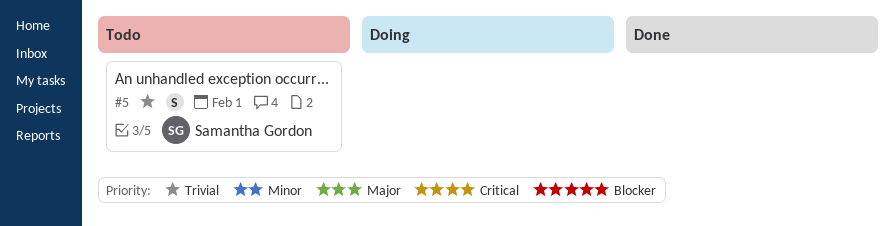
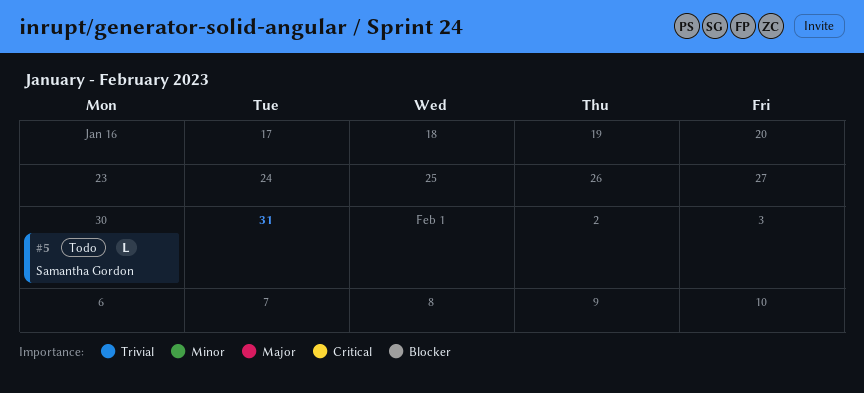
#5, estimate: S -> L
#5, due: Feb 1 -> Jan 30

